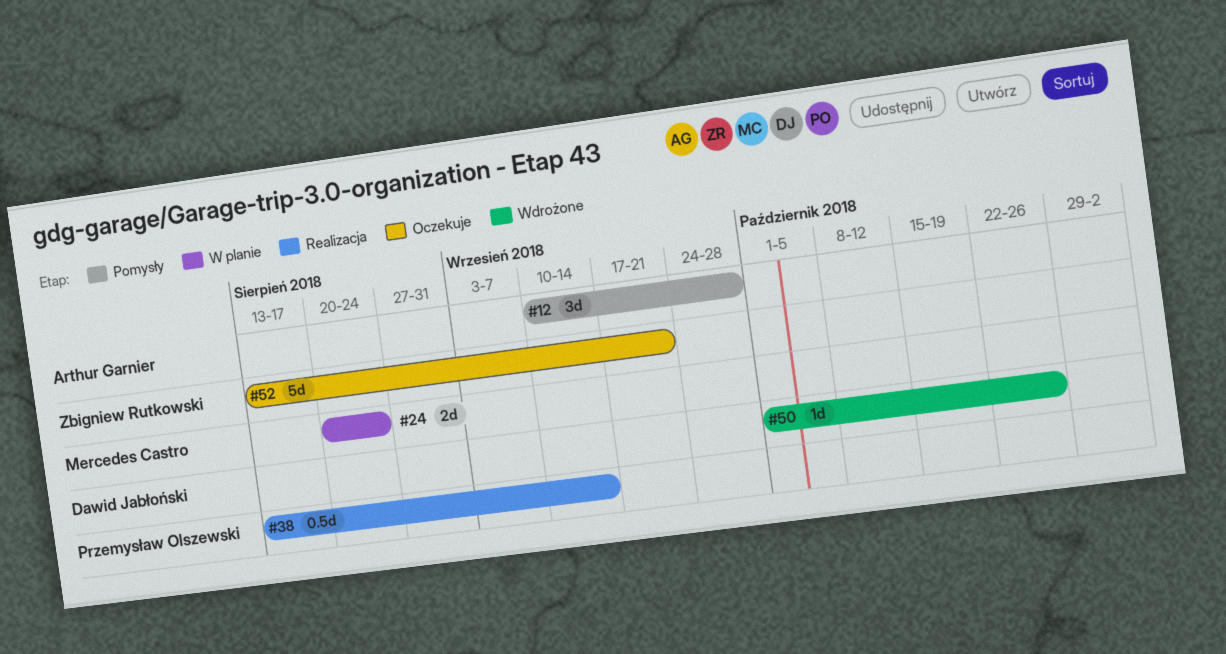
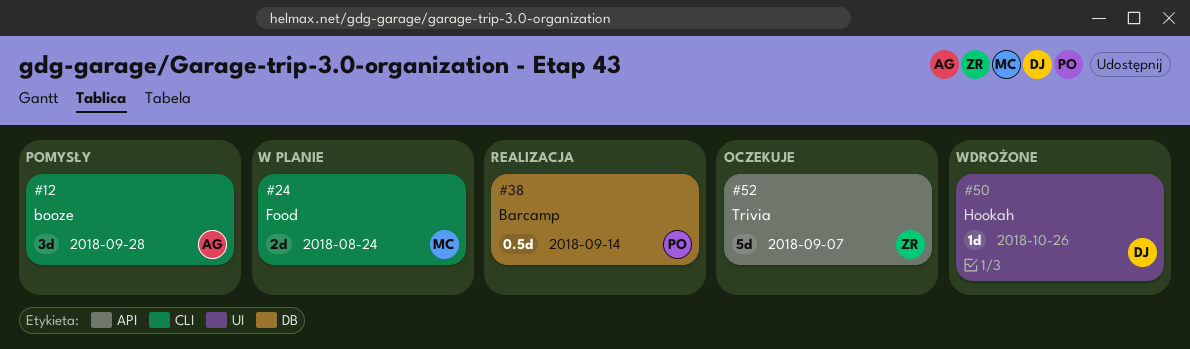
#52, due: Sep 21 -> Sep 7

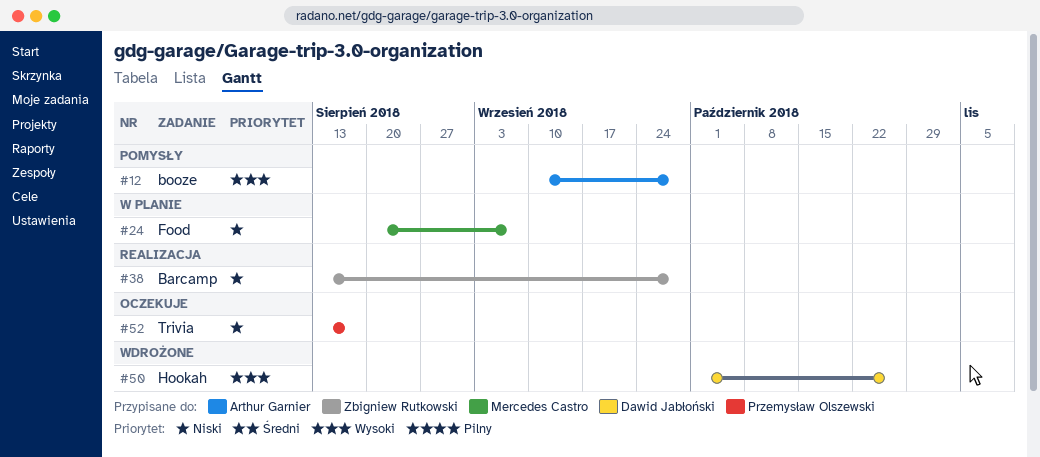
#24, due: Aug 24 -> Sep 7
#38, owner: Przemysław Olszewski -> Zbigniew Rutkowski
#38, due: Sep 14 -> Sep 28
#52, owner: Zbigniew Rutkowski -> Przemysław Olszewski
#52, due: Sep 7 -> Aug 17

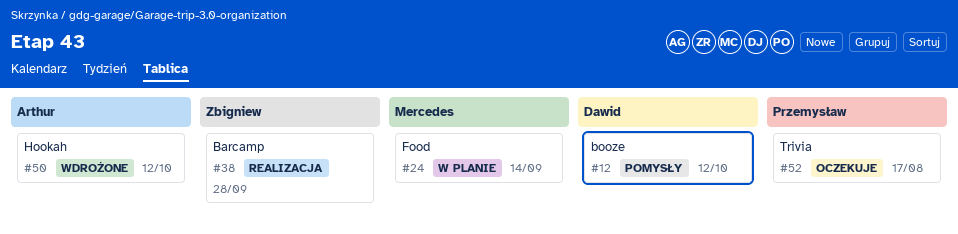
#12, owner: Arthur Garnier -> Dawid Jabłoński
#12, due: Sep 28 -> Oct 12
#24, due: Sep 7 -> Sep 14
#50, owner: Dawid Jabłoński -> Arthur Garnier
#50, due: Oct 26 -> Oct 12

